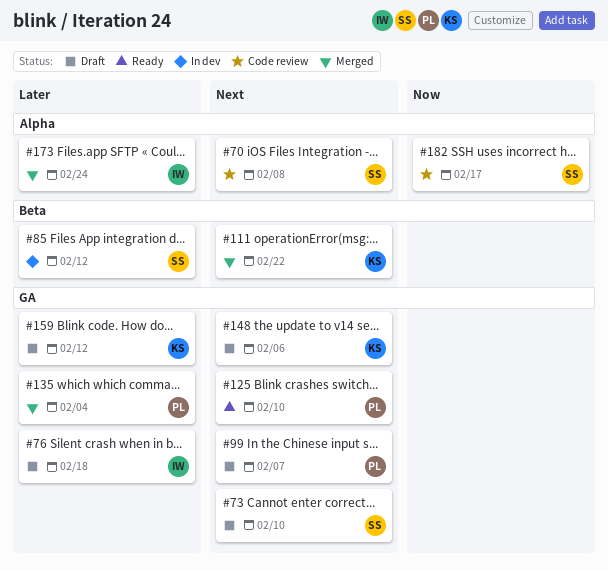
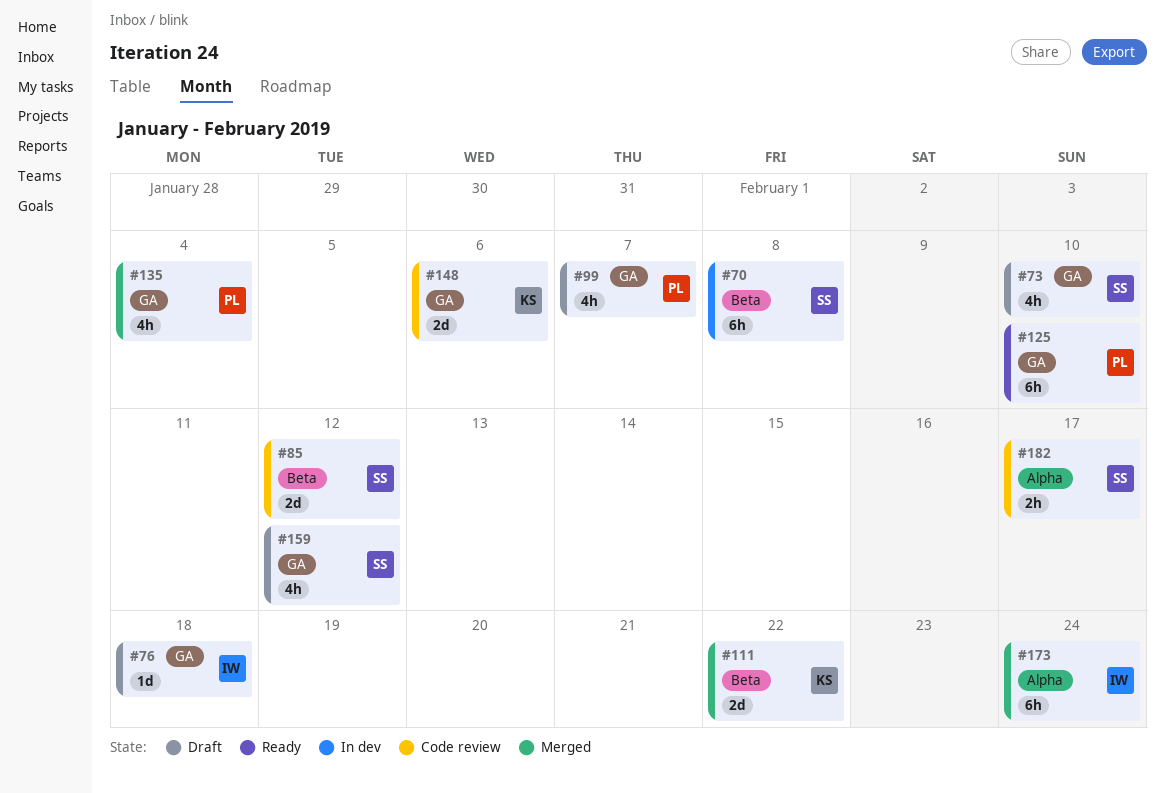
#70, status: Code review -> In dev
#70, label: Alpha -> Beta
#85, status: In dev -> Code review
#148, status: Draft -> Code review
#159, owner: KS -> SS

